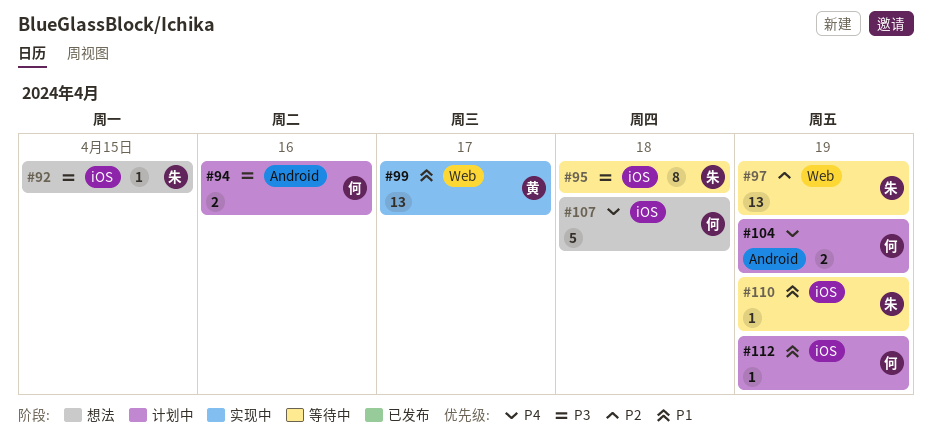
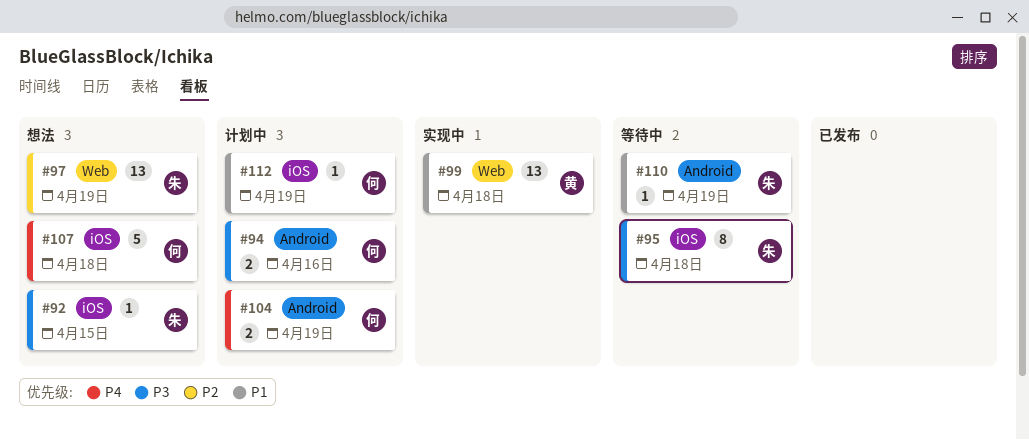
#97, status: 等待中 -> 想法
#99, due: Apr 17 -> Apr 18
#110, label: iOS -> Android

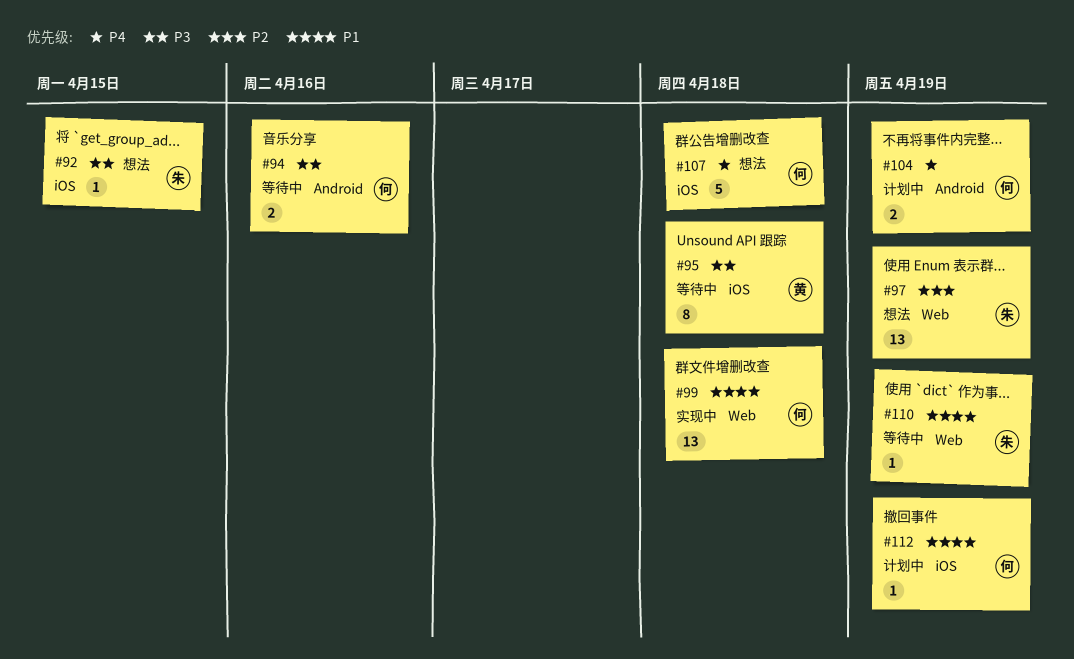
#94, status: 计划中 -> 等待中
#95, owner: 朱 -> 黄
#99, owner: 黄 -> 何
#110, label: Android -> Web

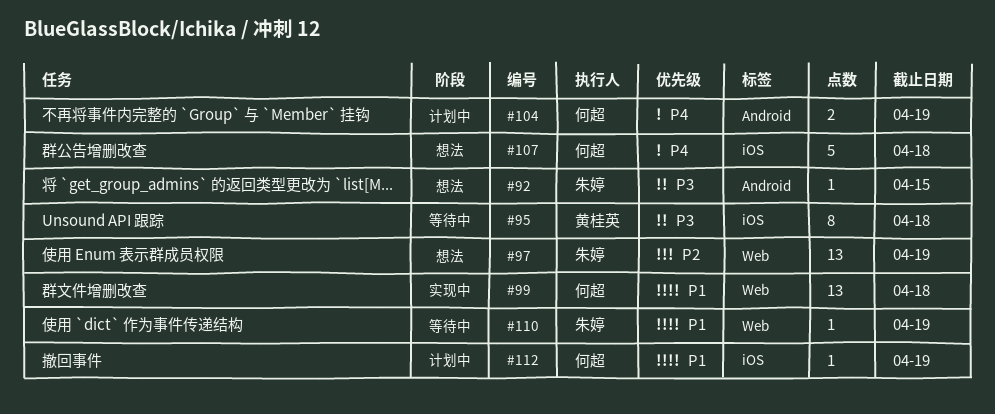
#92, label: iOS -> Android
#94: present -> none

